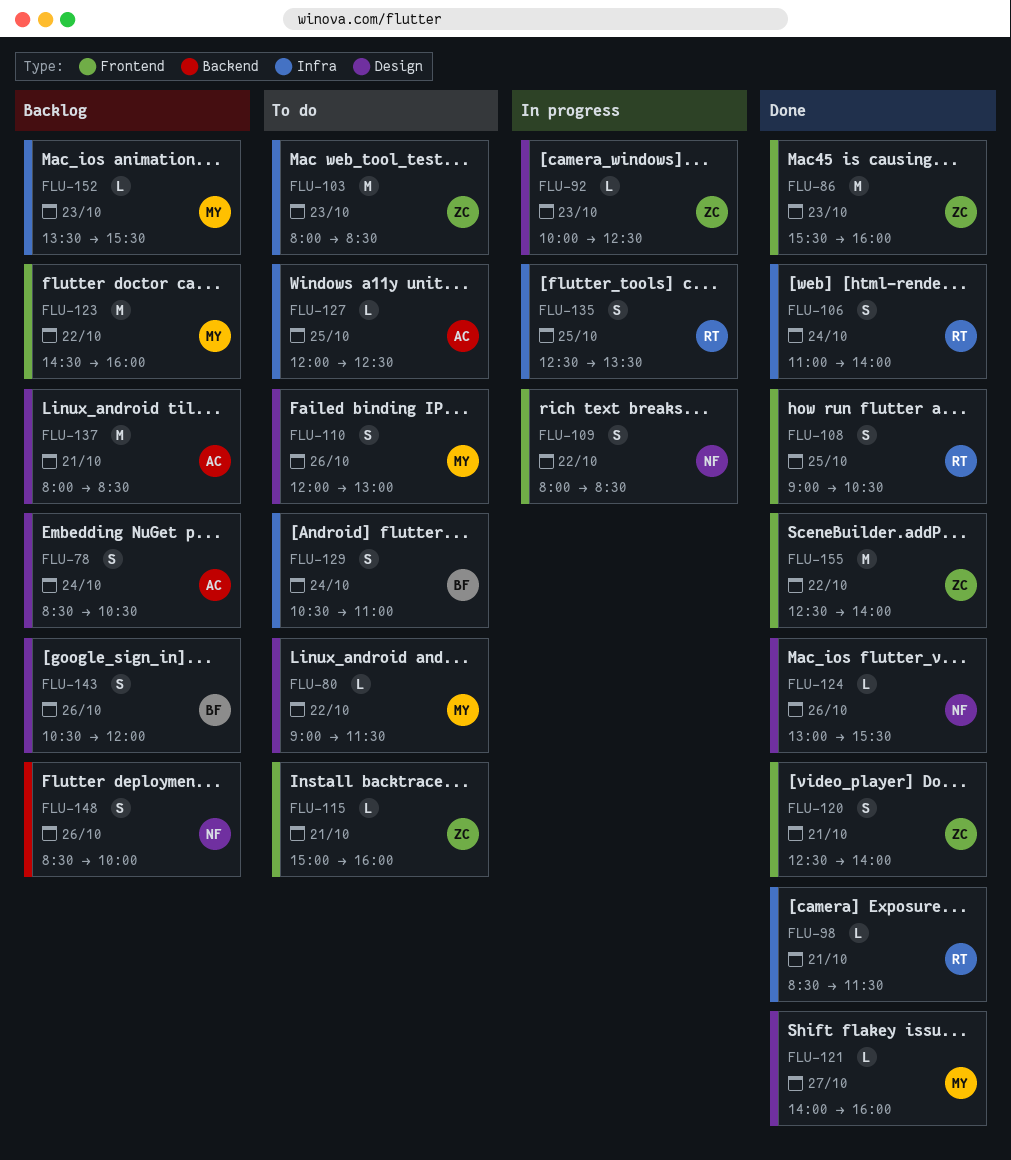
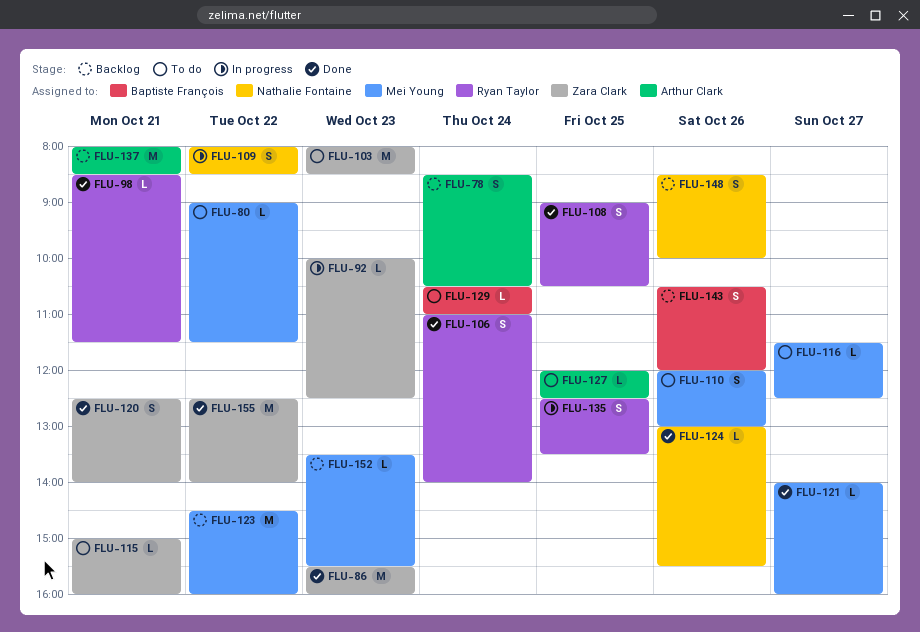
FLU-116: none -> present
FLU-129, estimate: S -> L

